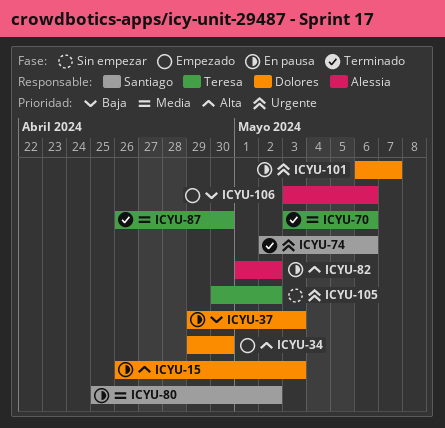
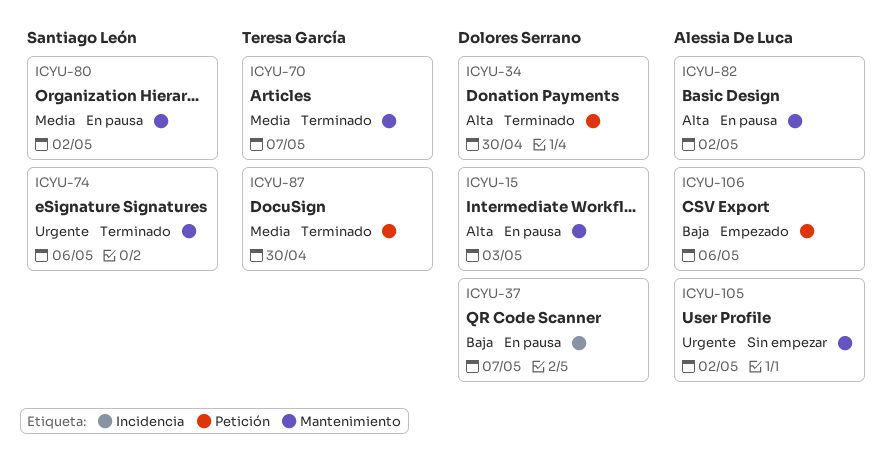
ICYU-34, status: Empezado -> Terminado
ICYU-37, due: May 3 -> May 7
ICYU-70, due: May 6 -> May 7
ICYU-101: present -> none
ICYU-105, owner: Teresa García -> Alessia De Luca

